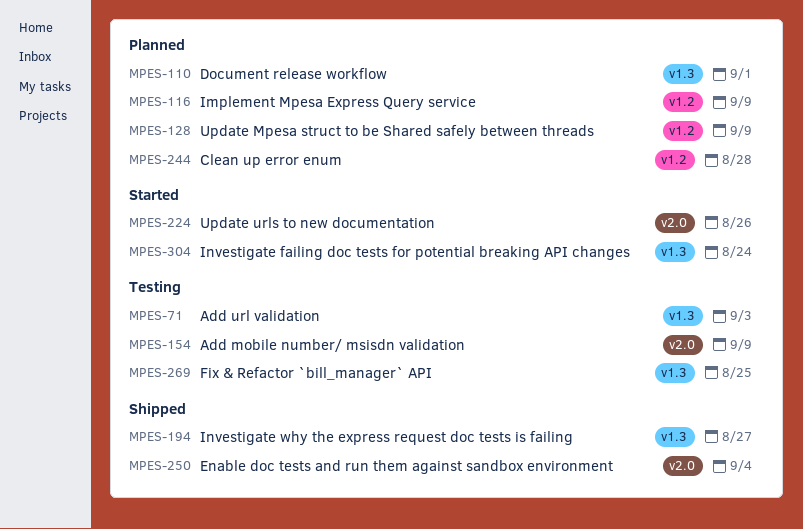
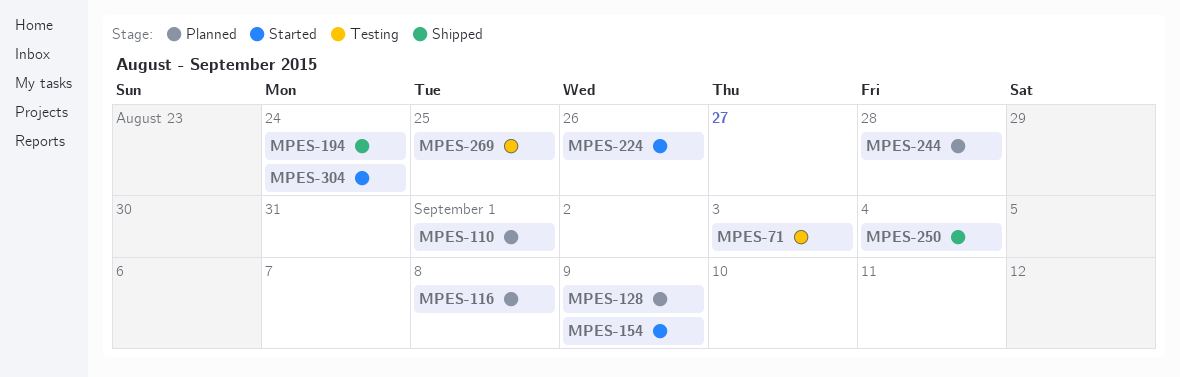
MPES-116, due: Sep 9 -> Sep 8
MPES-154, status: Testing -> Started
MPES-194, due: Aug 27 -> Aug 24

